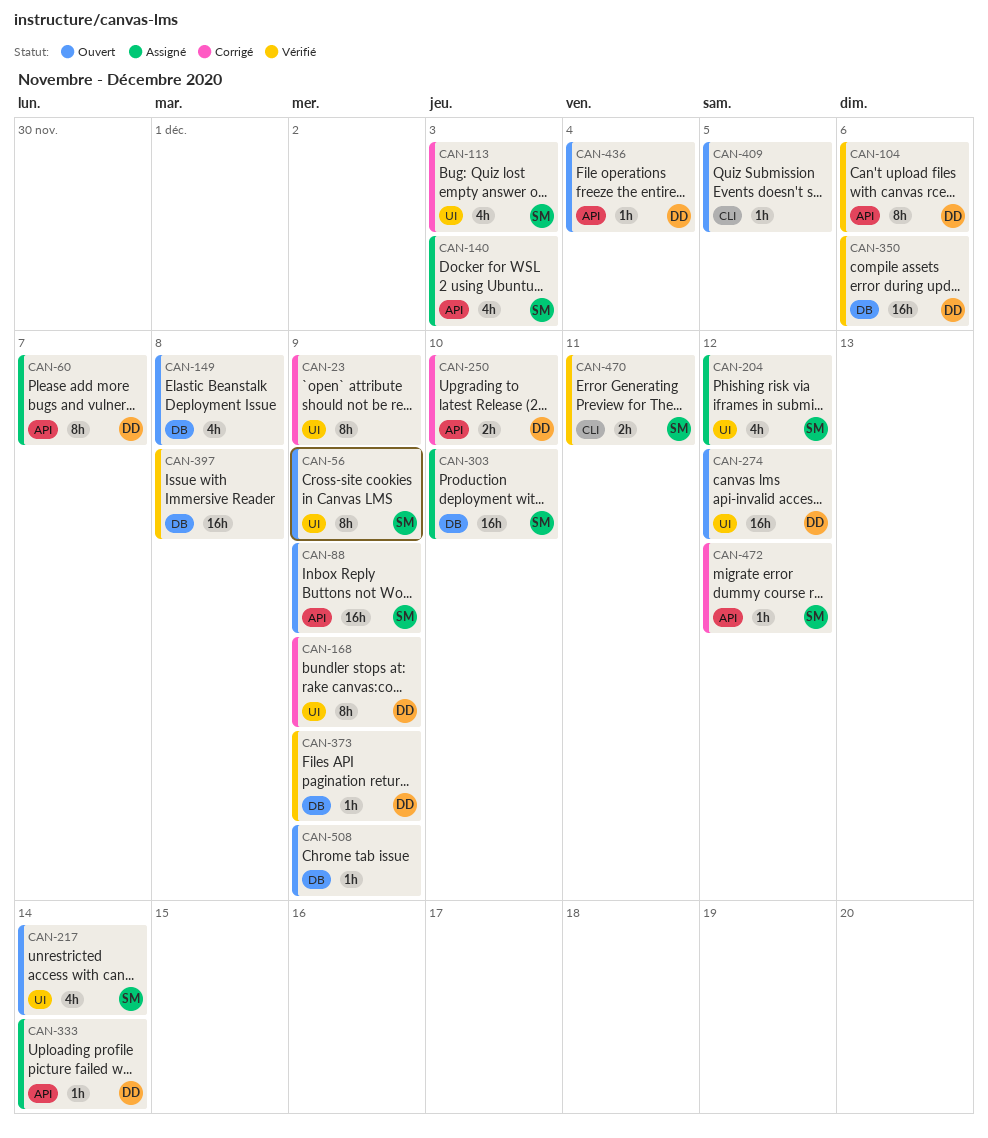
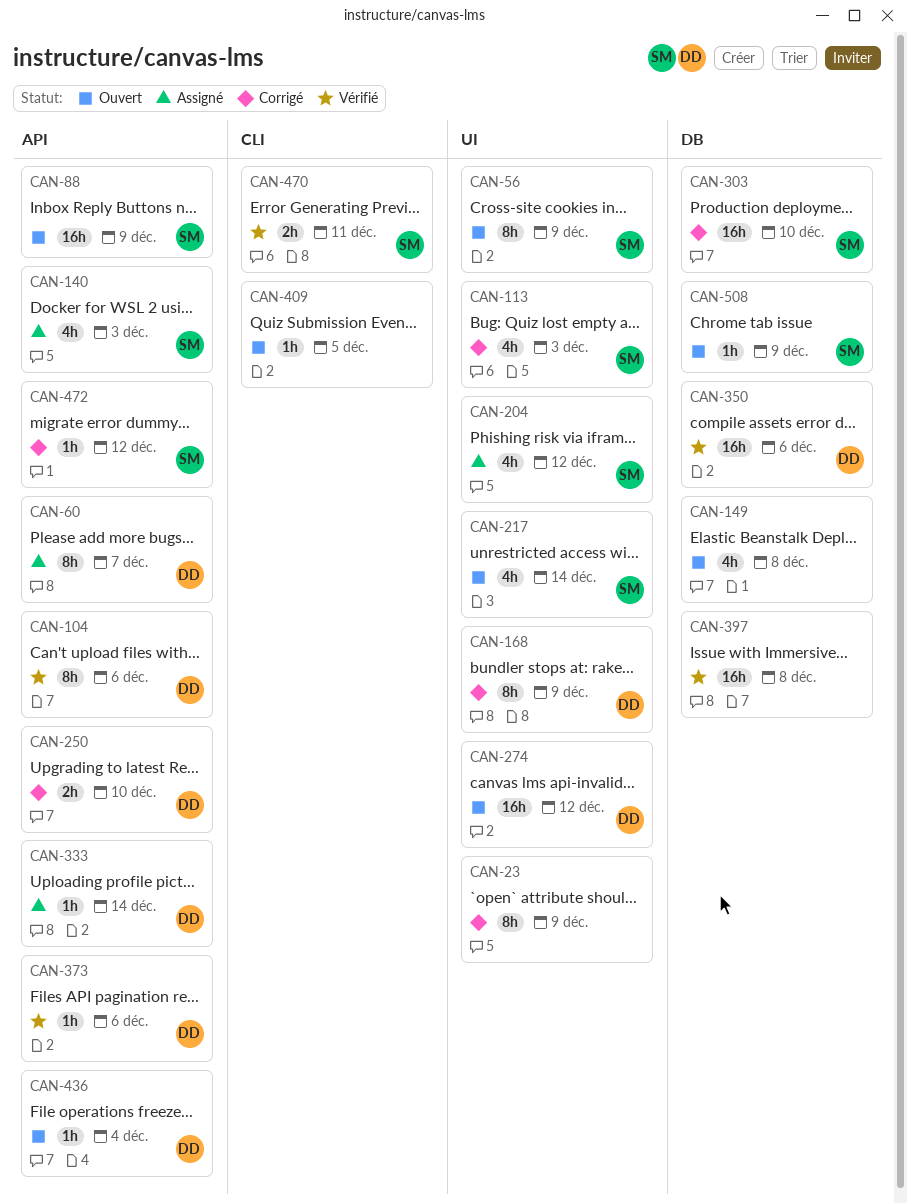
CAN-303, status: Assigné -> Corrigé
CAN-373, label: DB -> API
CAN-373, due: Dec 9 -> Dec 6
CAN-508, owner: none -> SM

